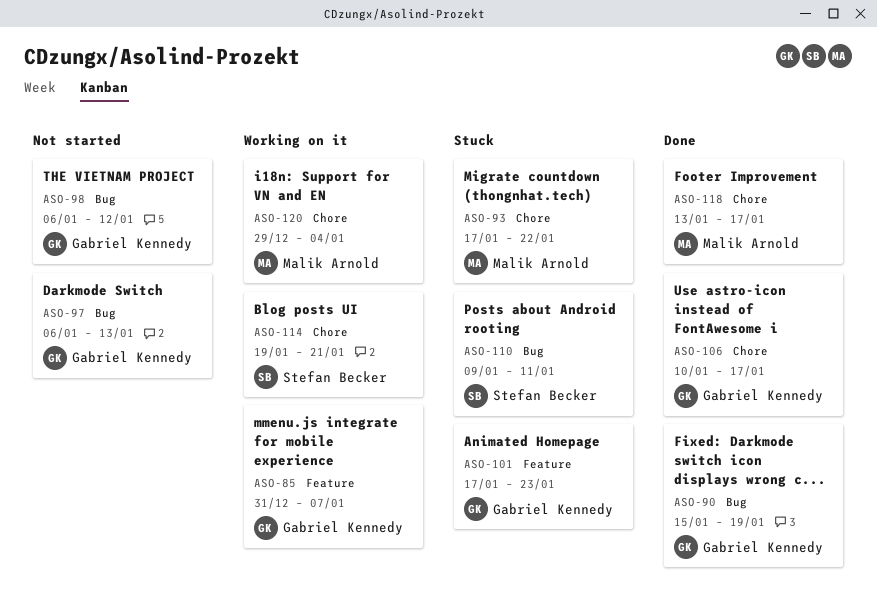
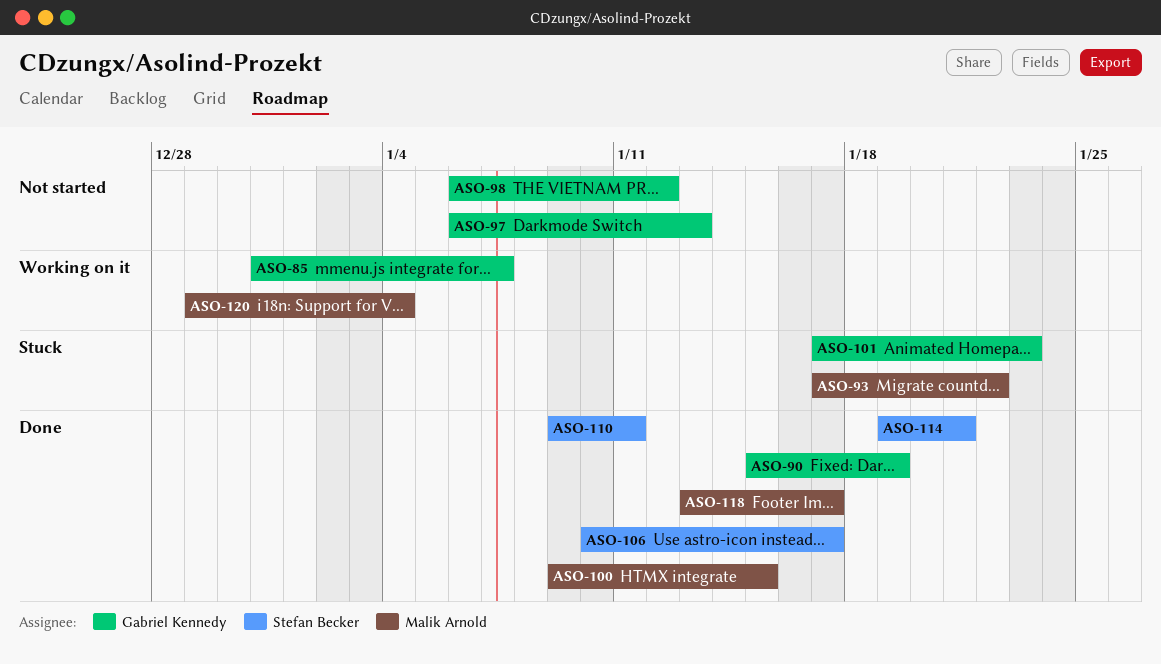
ASO-100: none -> present
ASO-106, owner: Gabriel Kennedy -> Stefan Becker
ASO-110, status: Stuck -> Done
ASO-114, status: Working on it -> Done

